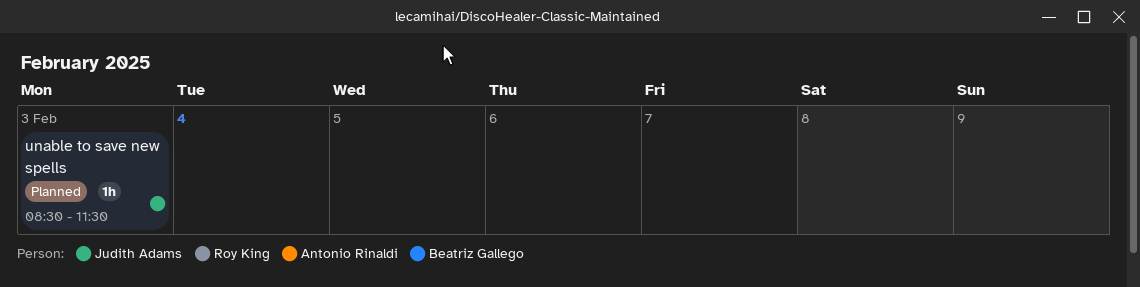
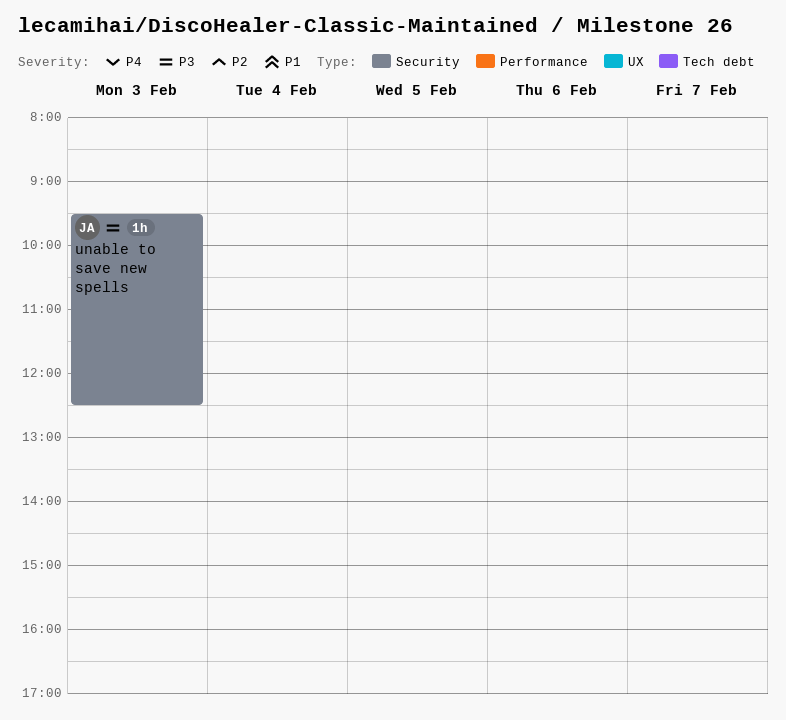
unable to save new spells, begins: 08:30 -> 09:30
unable to save new spells, ends: 11:30 -> 12:30

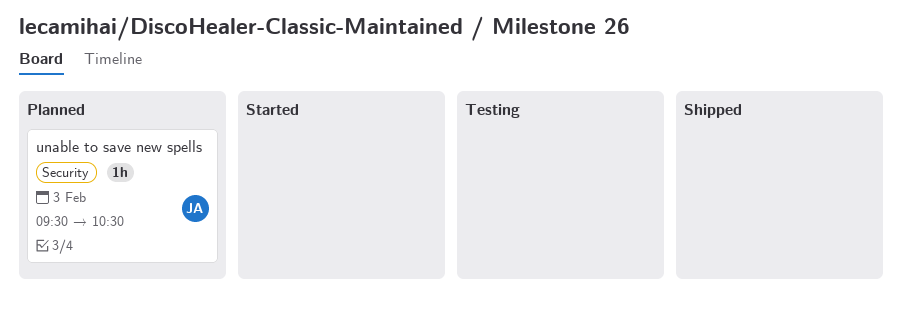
unable to save new spells, ends: 12:30 -> 10:30

